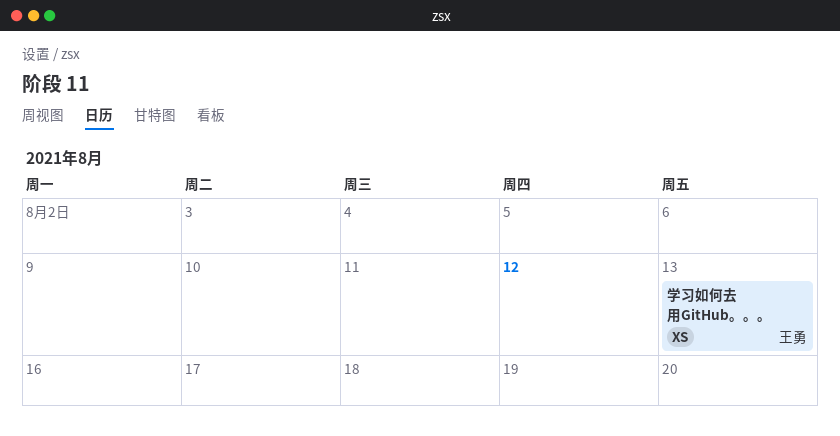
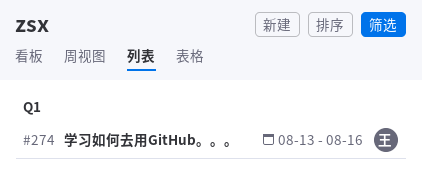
学习如何去用GitHub。。。, due: Aug 13 -> Aug 16

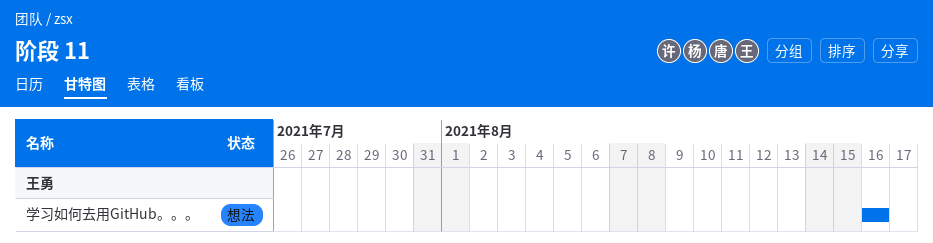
学习如何去用GitHub。。。, start: Aug 13 -> Aug 16

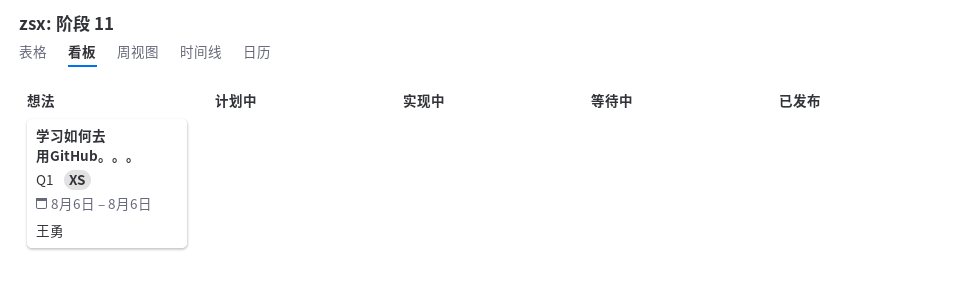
学习如何去用GitHub。。。, start: Aug 16 -> Aug 6
学习如何去用GitHub。。。, due: Aug 16 -> Aug 6

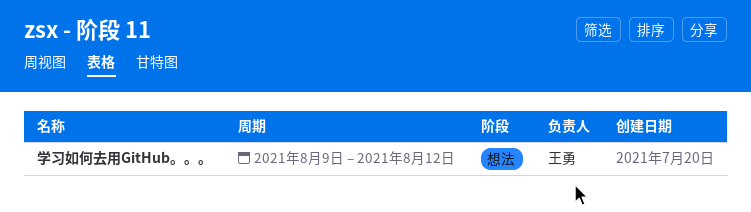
学习如何去用GitHub。。。, start: Aug 6 -> Aug 9
学习如何去用GitHub。。。, due: Aug 6 -> Aug 12

